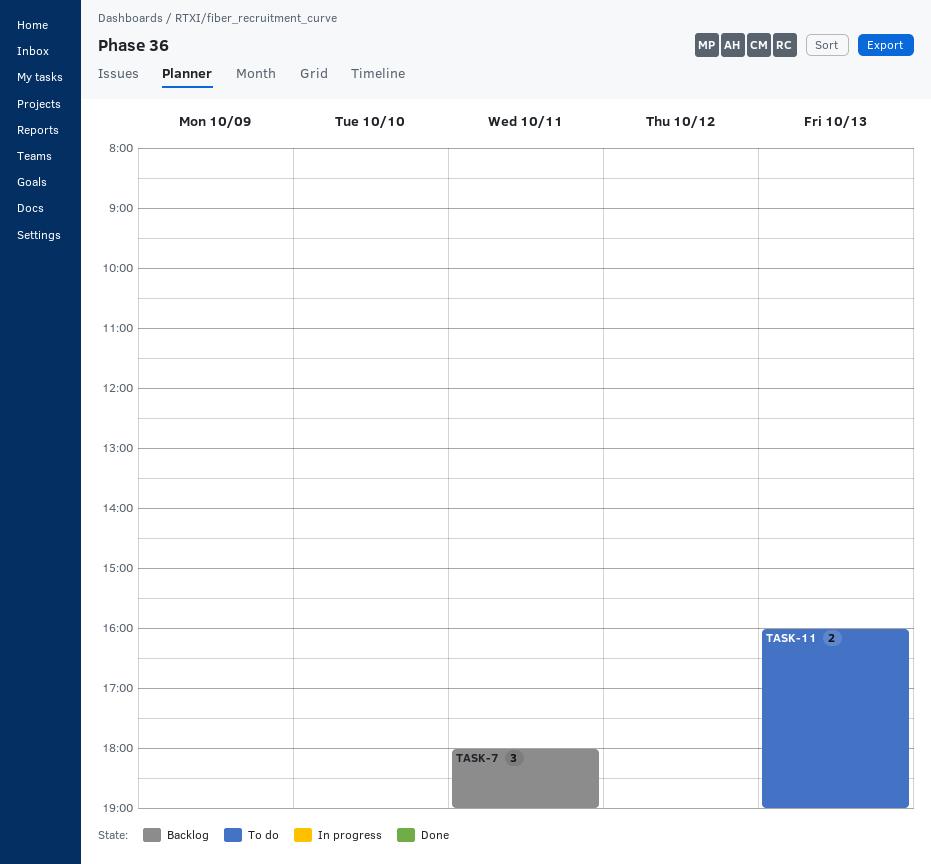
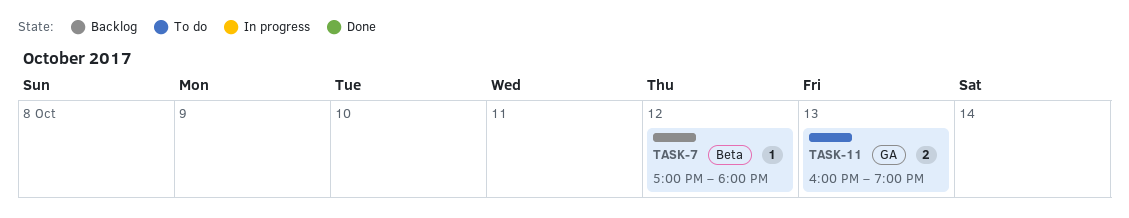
TASK-7, estimate: 3 -> 1
TASK-7, day: Oct 11 -> Oct 12
TASK-7, begins: 18:00 -> 17:00
TASK-7, ends: 19:00 -> 18:00

